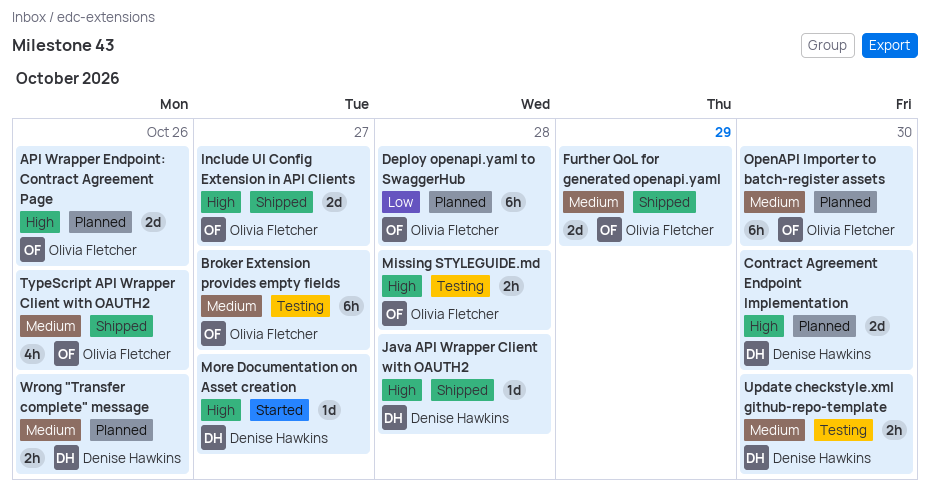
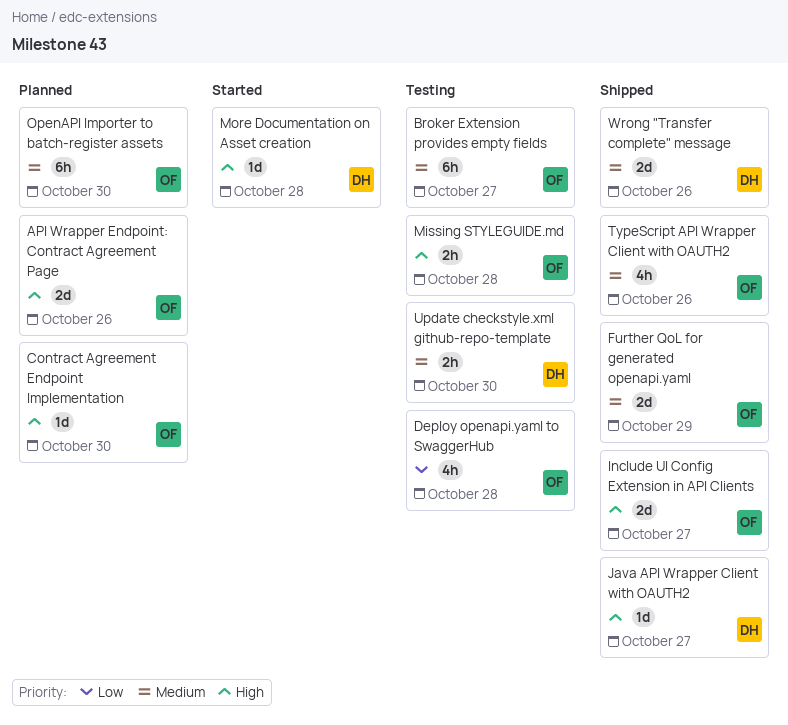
Contract Agreement Endpoint Implementation, owner: Denise Hawkins -> Olivia Fletcher
Contract Agreement Endpoint Implementation, estimate: 2d -> 1d
Deploy openapi.yaml to SwaggerHub, status: Planned -> Testing
Deploy openapi.yaml to SwaggerHub, estimate: 6h -> 4h
Java API Wrapper Client with OAUTH2, due: Oct 28 -> Oct 27
More Documentation on Asset creation, due: Oct 27 -> Oct 28
Wrong "Transfer complete" message, status: Planned -> Shipped
Wrong "Transfer complete" message, estimate: 2h -> 2d

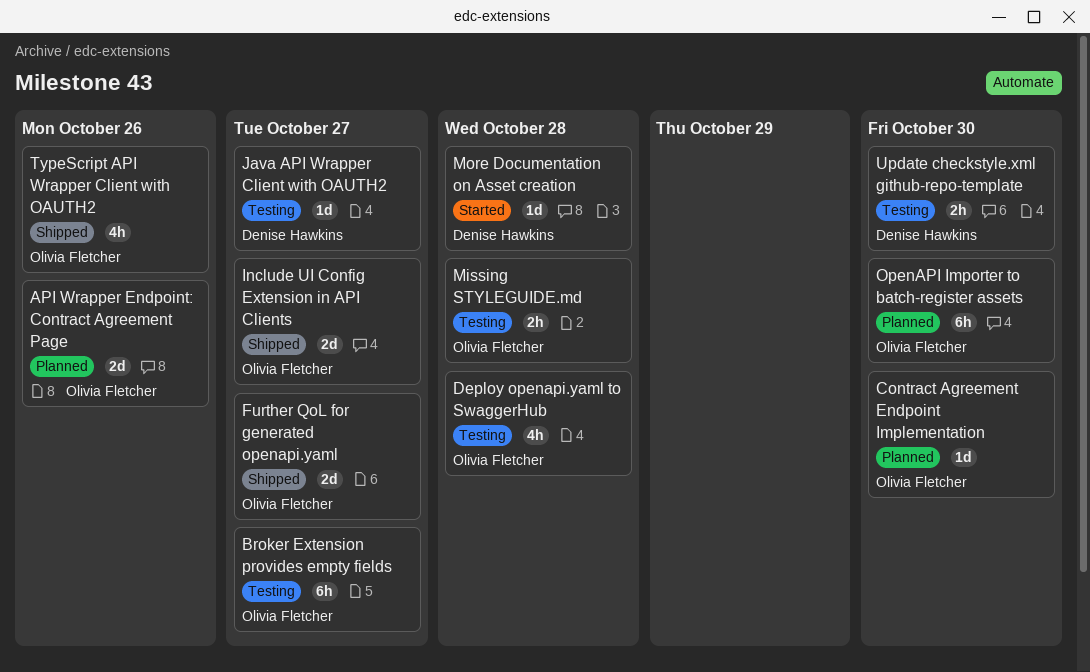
Further QoL for generated openapi.yaml, due: Oct 29 -> Oct 27
Java API Wrapper Client with OAUTH2, status: Shipped -> Testing
Wrong "Transfer complete" message: present -> none

